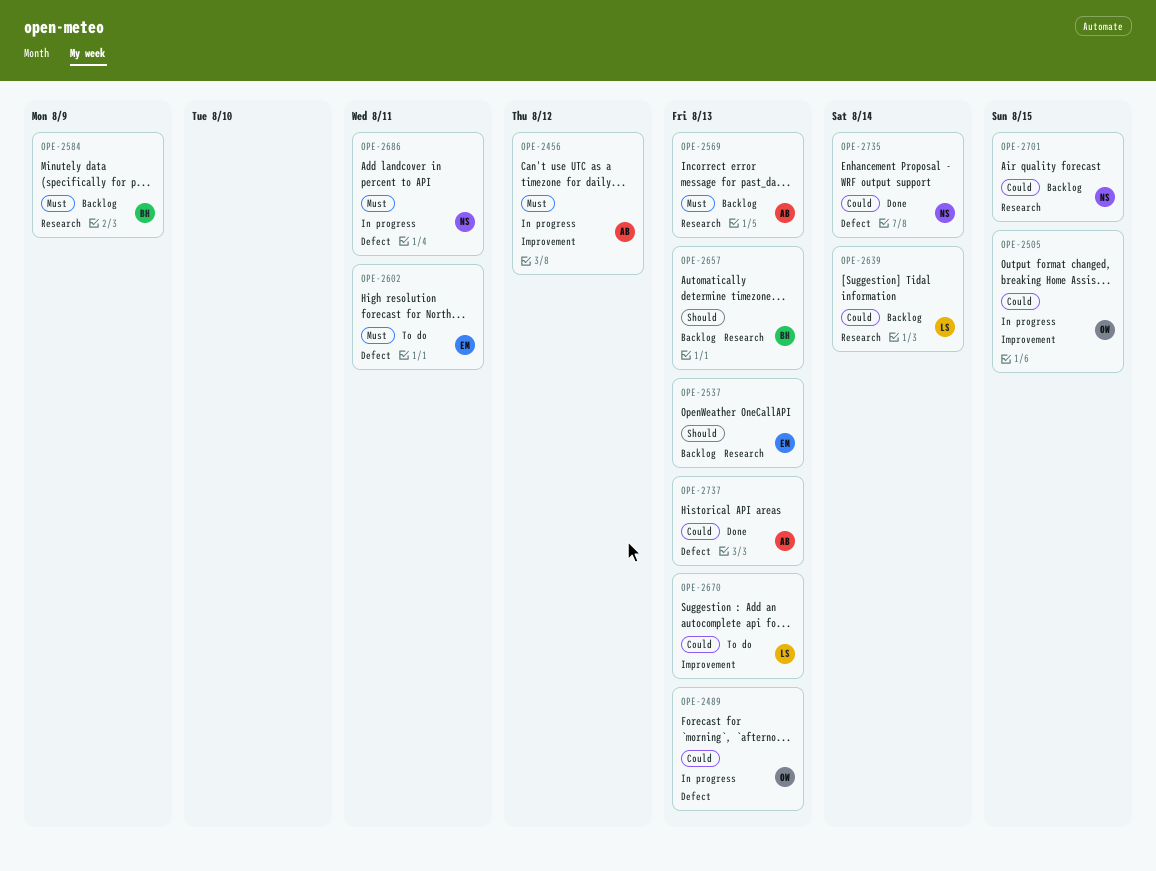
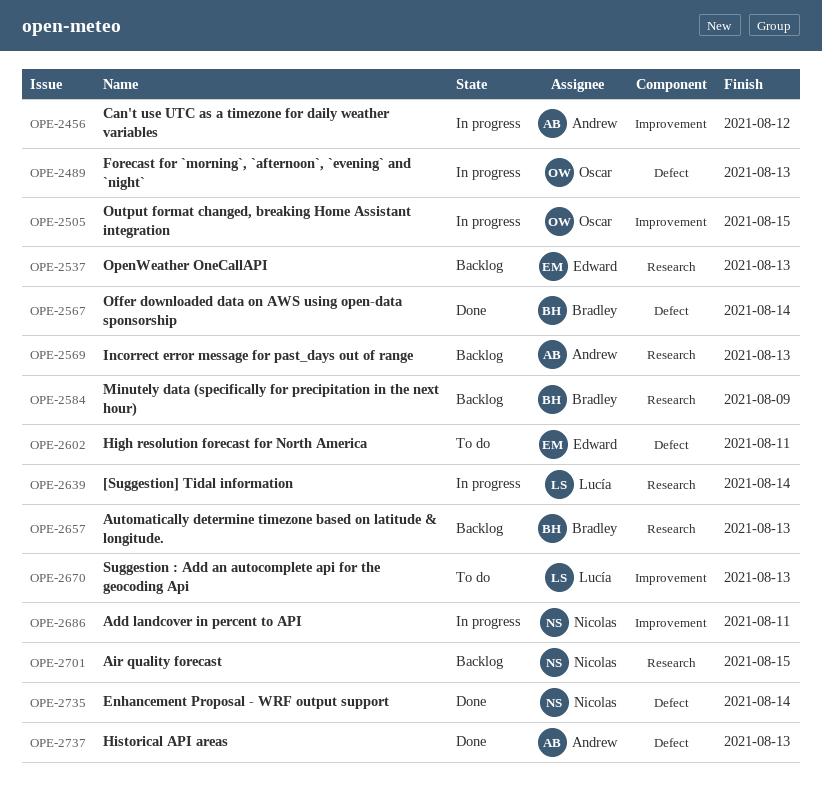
OPE-2567: none -> present
OPE-2639, status: Backlog -> In progress
OPE-2686, label: Defect -> Improvement

